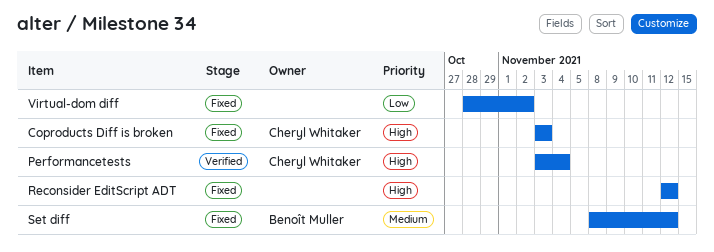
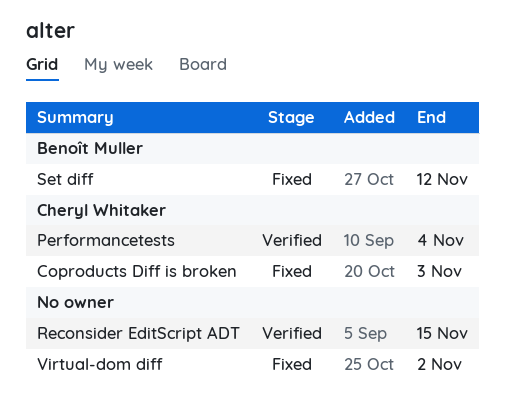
Reconsider EditScript ADT, status: Fixed -> Verified
Reconsider EditScript ADT, due: Nov 12 -> Nov 15

